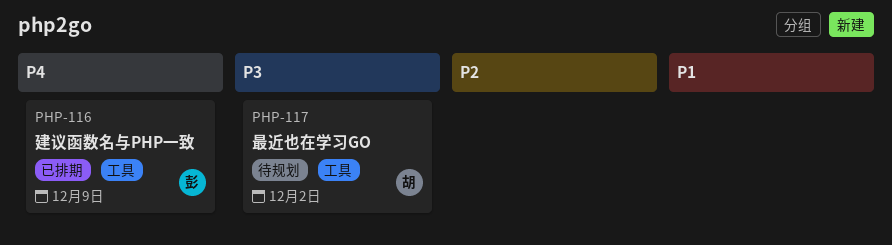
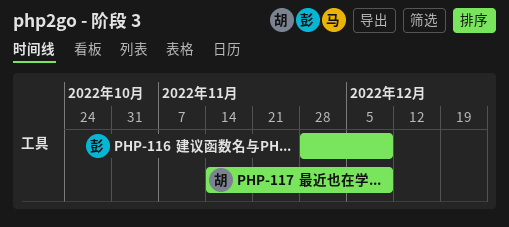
PHP-117, due: Dec 2 -> Dec 9

